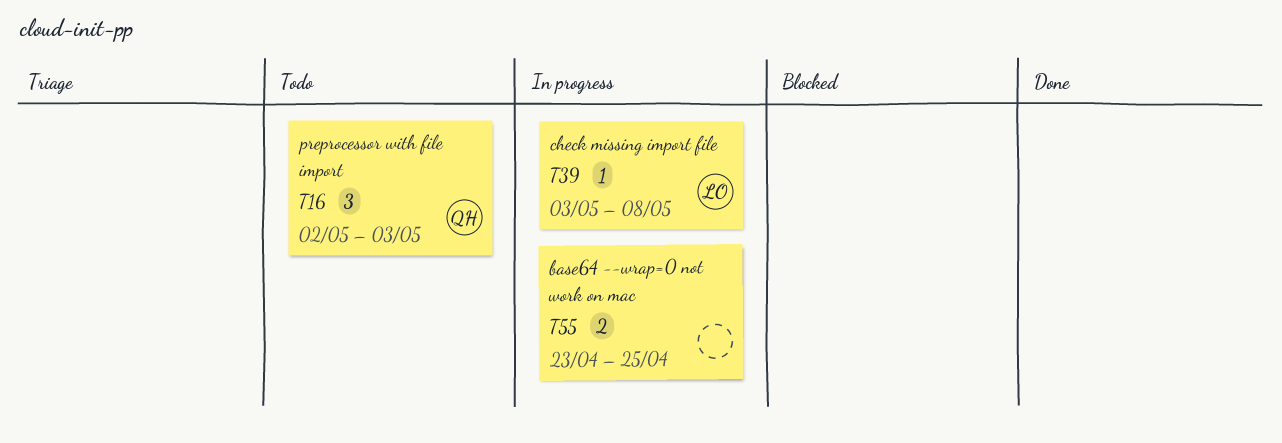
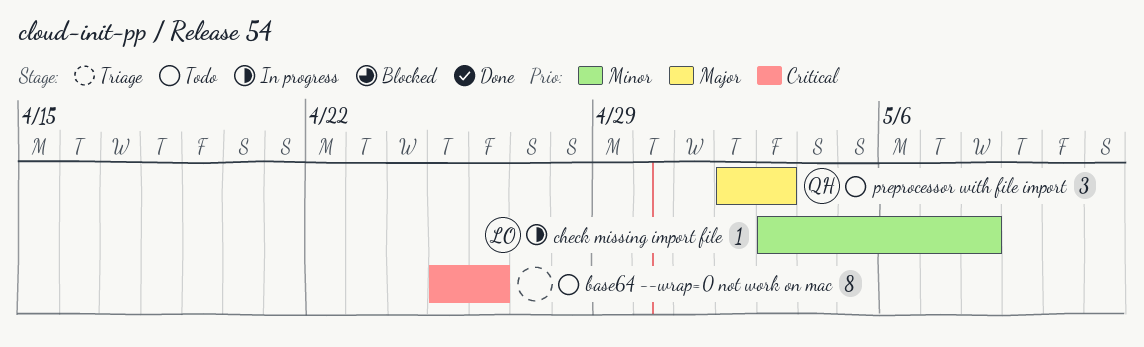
base64 --wrap=0 not work on mac, status: In progress -> Todo
base64 --wrap=0 not work on mac, estimate: 2 -> 8
base64 --wrap=0 not work on mac, start: Apr 23 -> Apr 25
base64 --wrap=0 not work on mac, due: Apr 25 -> Apr 26

